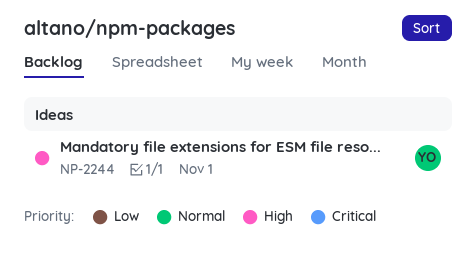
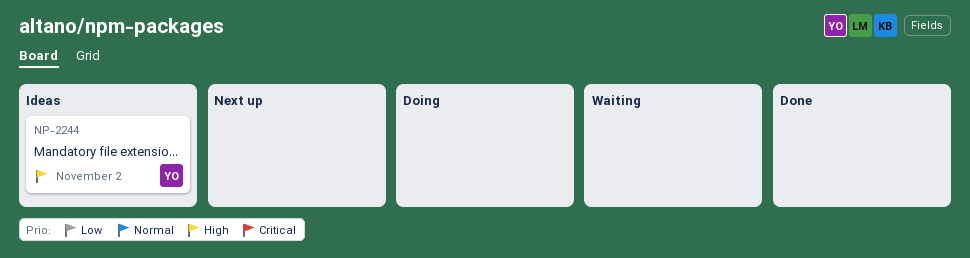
NP-2244, due: Nov 1 -> Nov 2

